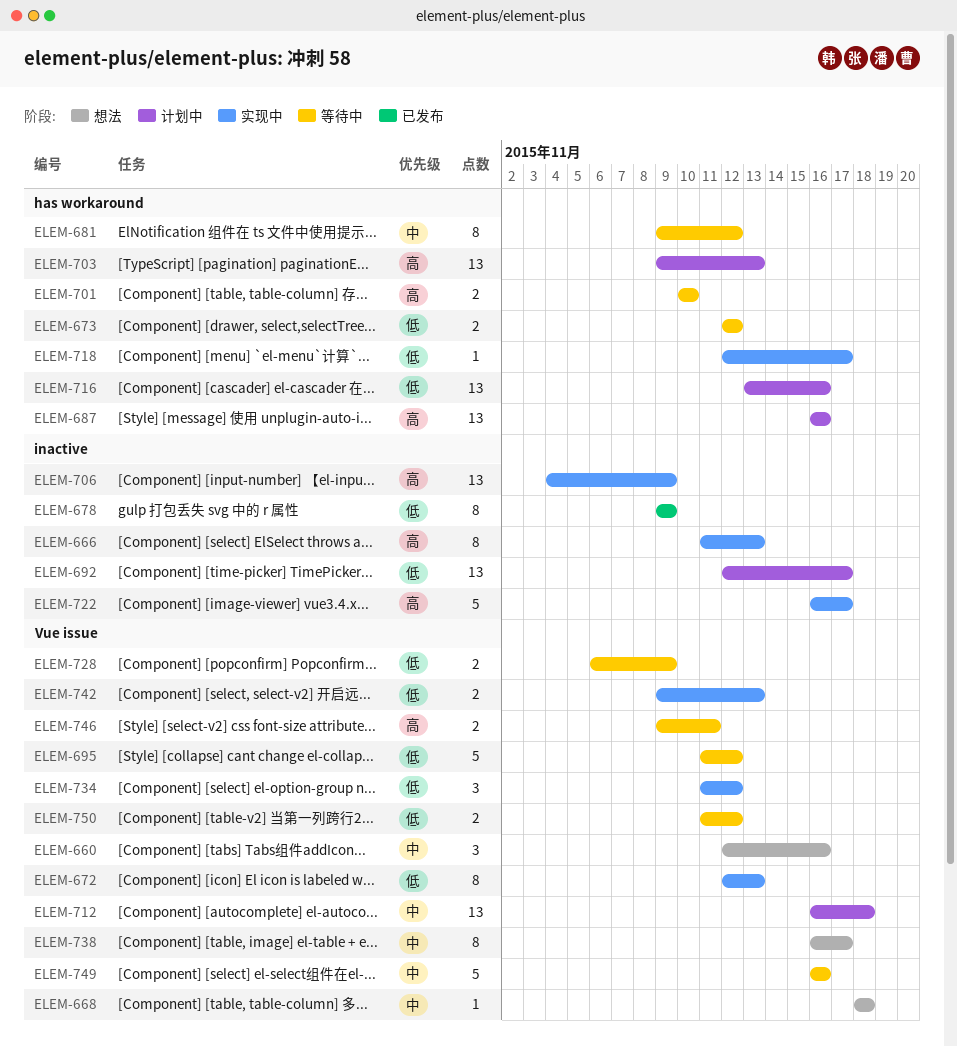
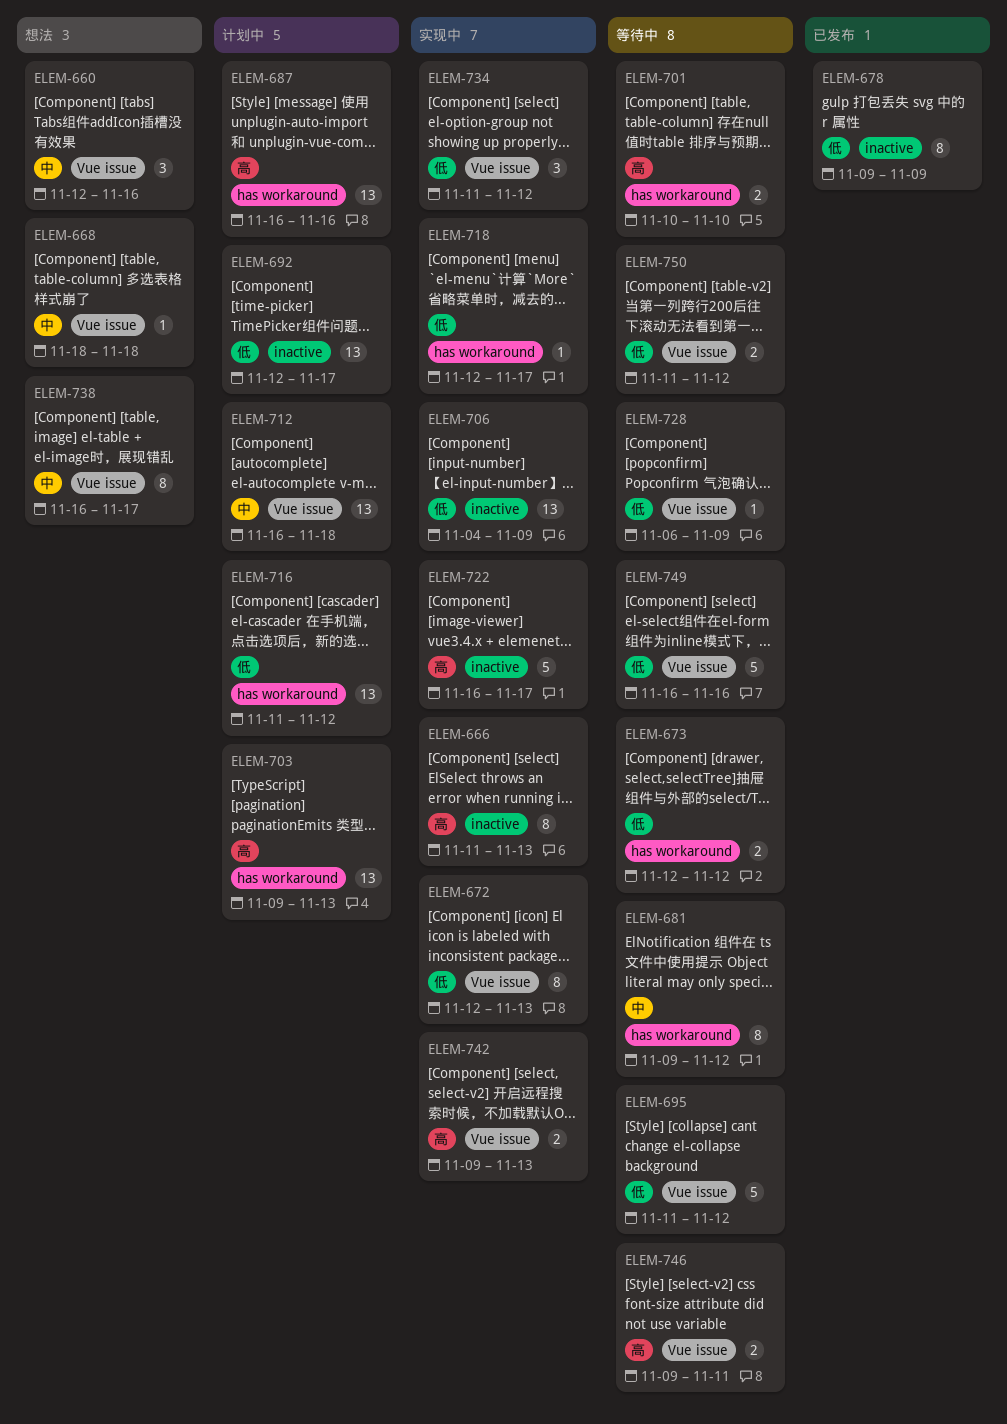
ELEM-706, priority: 高 -> 低
ELEM-716, start: Nov 13 -> Nov 11
ELEM-716, due: Nov 16 -> Nov 12
ELEM-728, estimate: 2 -> 1
ELEM-742, priority: 低 -> 高
ELEM-749, priority: 中 -> 低

